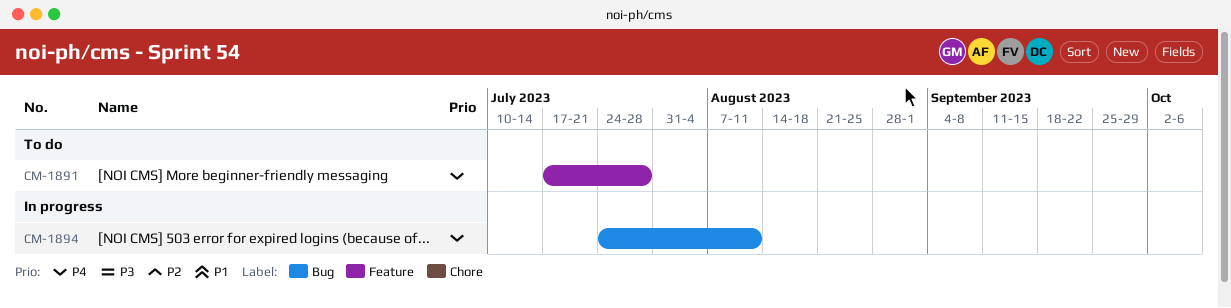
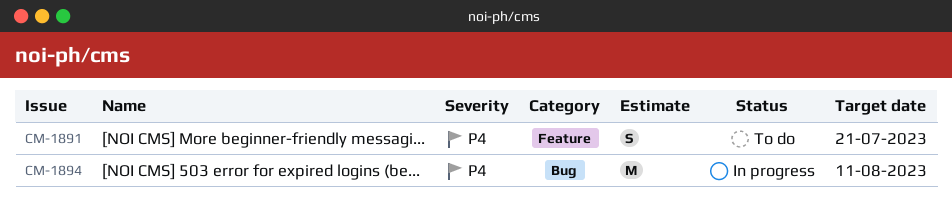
CM-1891, due: Jul 28 -> Jul 21

